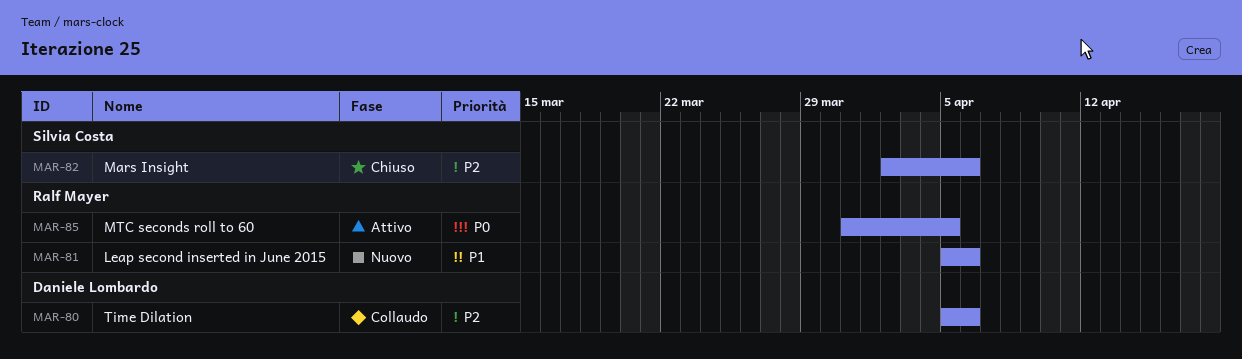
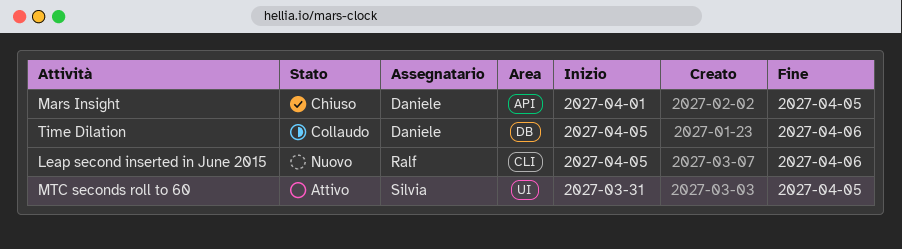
Mars Insight, owner: Silvia Costa -> Daniele Lombardo
Mars Insight, start: Apr 2 -> Apr 1
Mars Insight, due: Apr 6 -> Apr 5
MTC seconds roll to 60, owner: Ralf Mayer -> Silvia Costa

